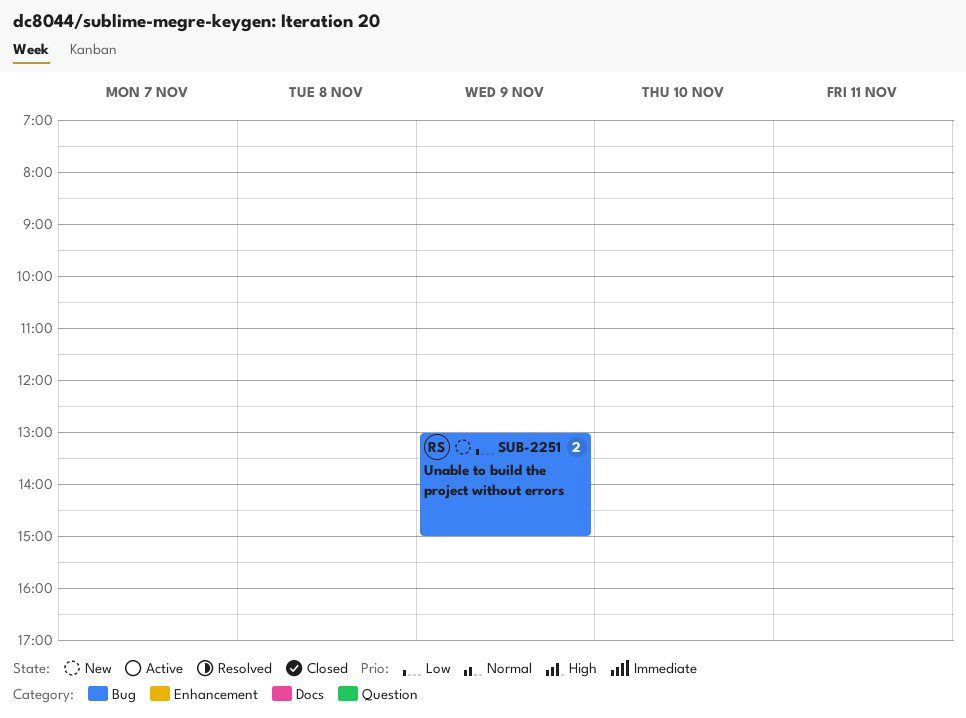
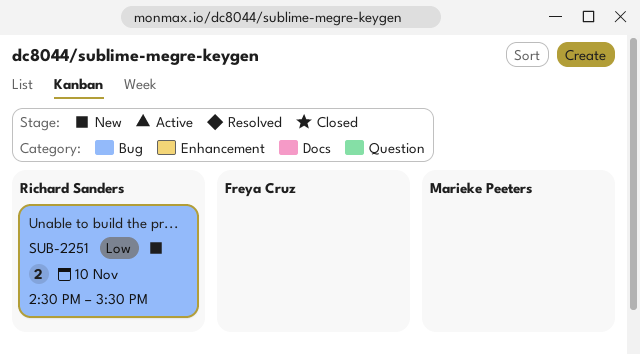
SUB-2251, day: Nov 9 -> Nov 10
SUB-2251, begins: 13:00 -> 14:30
SUB-2251, ends: 15:00 -> 15:30

